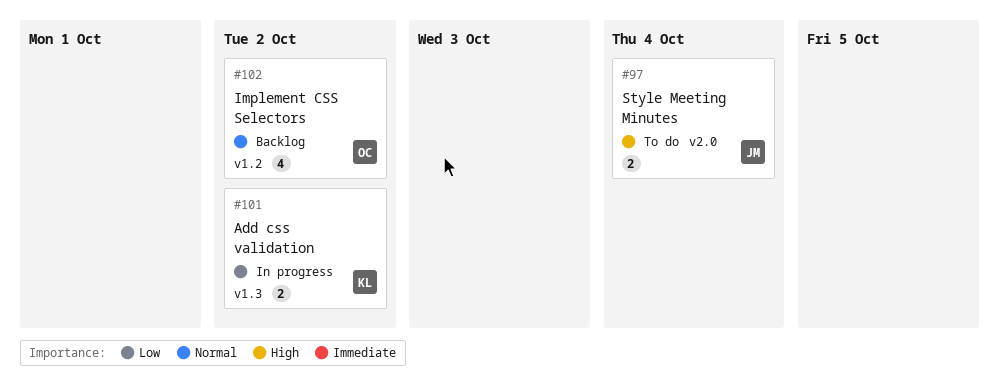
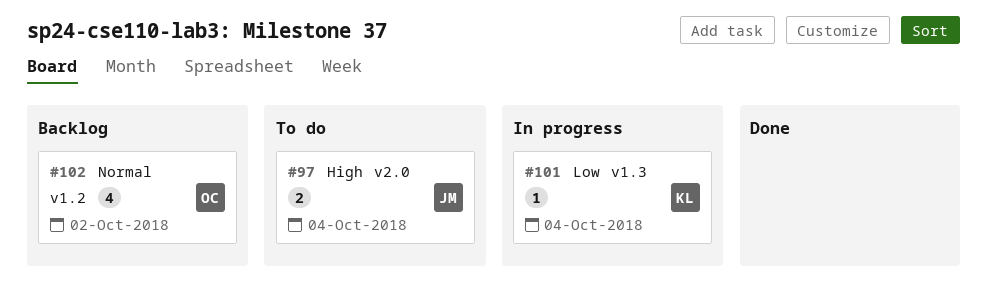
#101, estimate: 2 -> 1
#101, due: Oct 2 -> Oct 4

